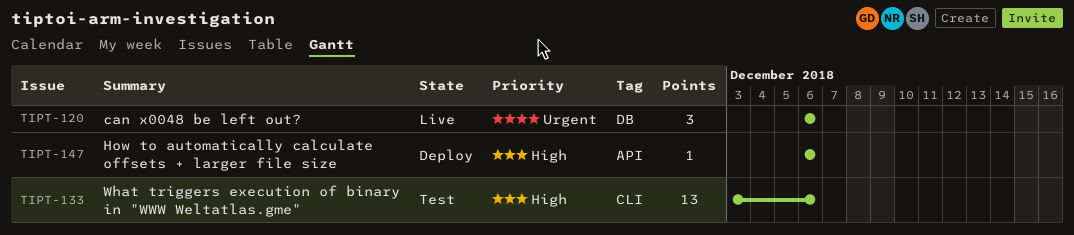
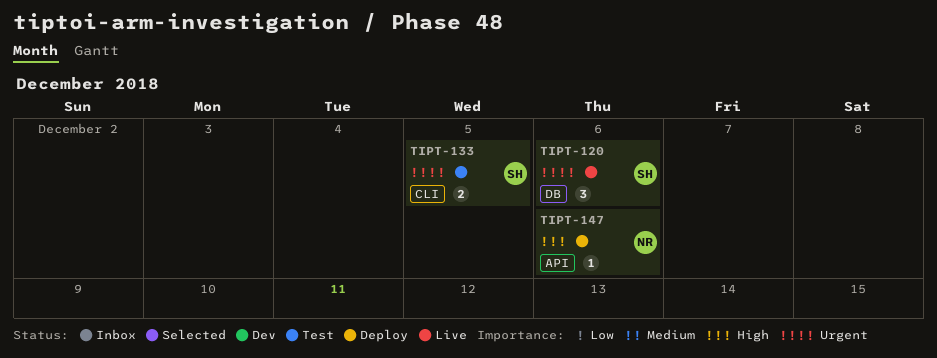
TIPT-133, priority: High -> Urgent
TIPT-133, estimate: 13 -> 2
TIPT-133, due: Dec 6 -> Dec 5

